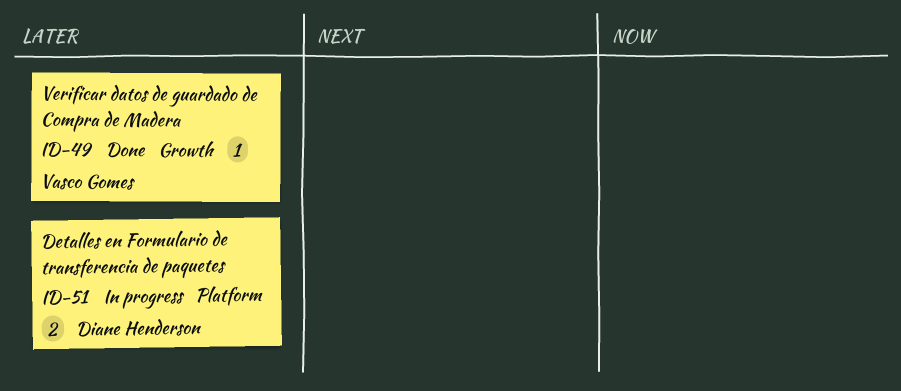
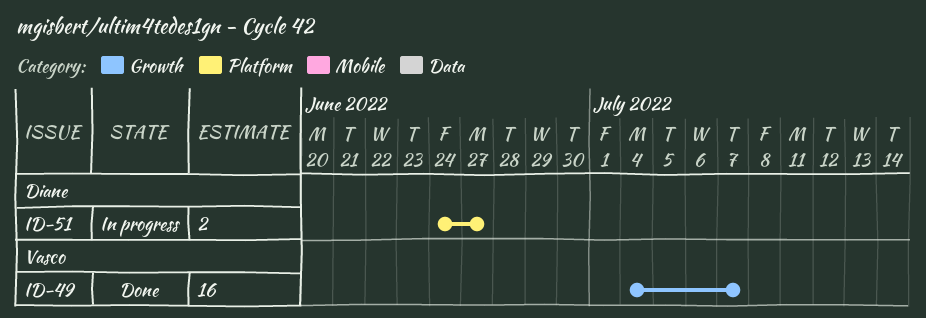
ID-49, estimate: 1 -> 16

